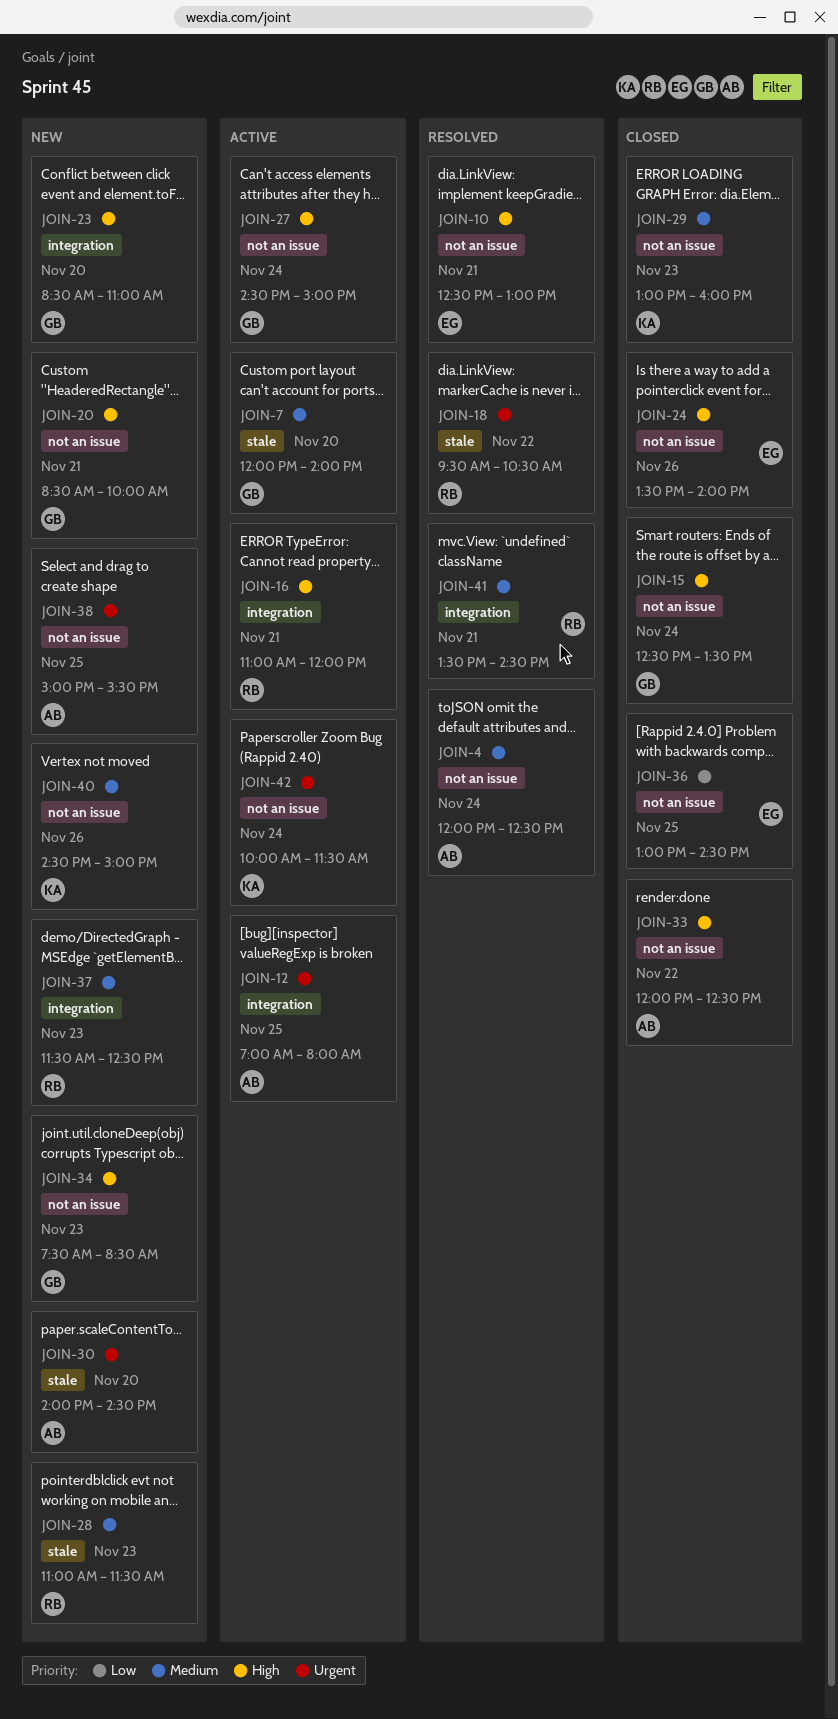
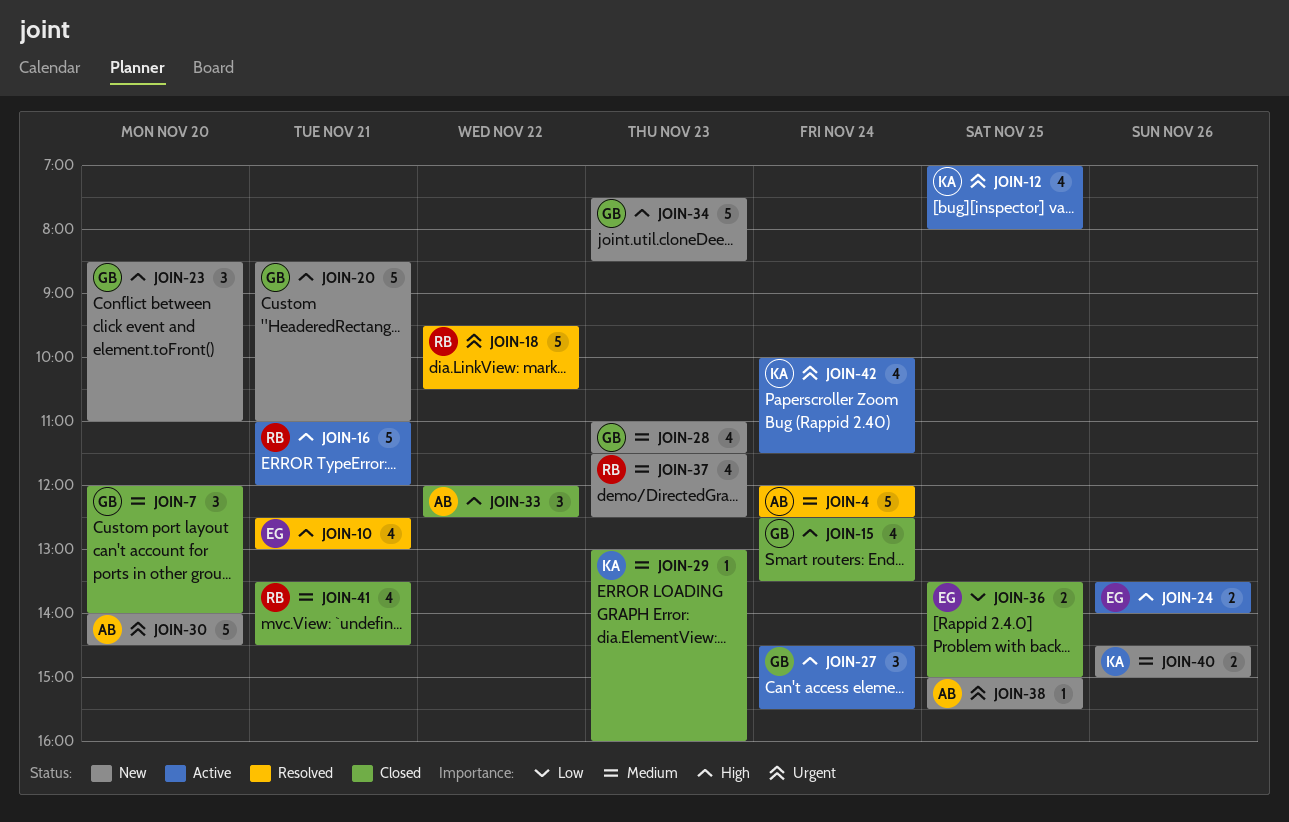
JOIN-7, status: Active -> Closed
JOIN-12, owner: AB -> KA
JOIN-20, ends: 10:00 -> 11:00
JOIN-24, status: Closed -> Active
JOIN-27, ends: 15:00 -> 15:30
JOIN-28, owner: RB -> GB
JOIN-36, begins: 13:00 -> 13:30
JOIN-36, ends: 14:30 -> 15:00
JOIN-41, status: Resolved -> Closed

